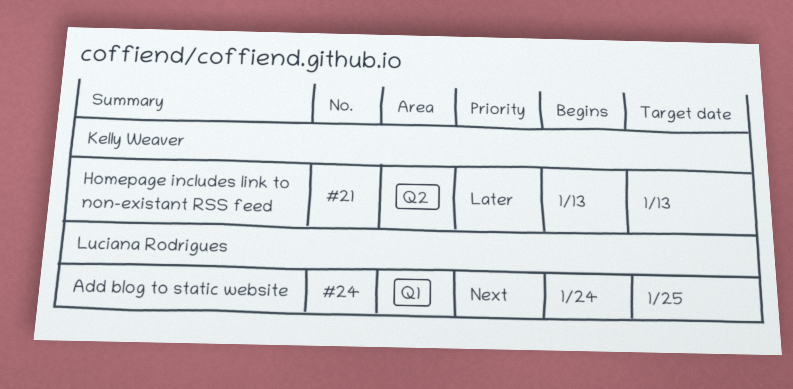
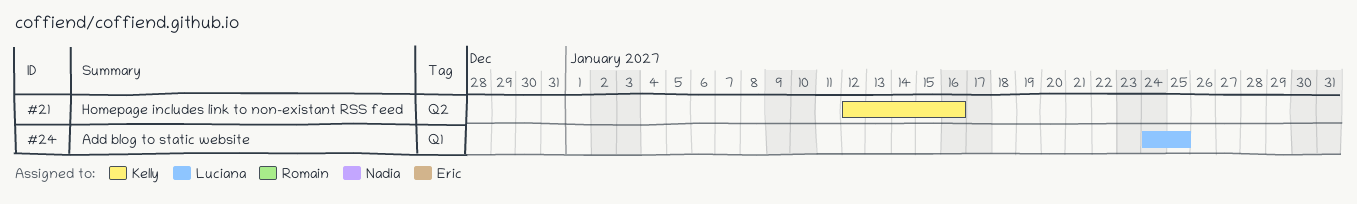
#21, start: Jan 13 -> Jan 12
#21, due: Jan 13 -> Jan 16

